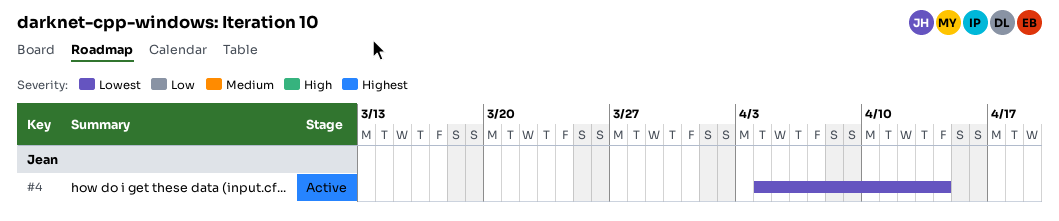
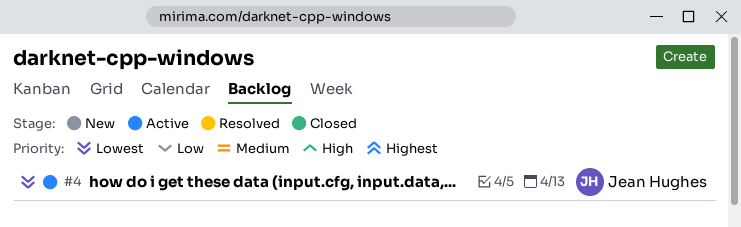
#4, due: Apr 14 -> Apr 13

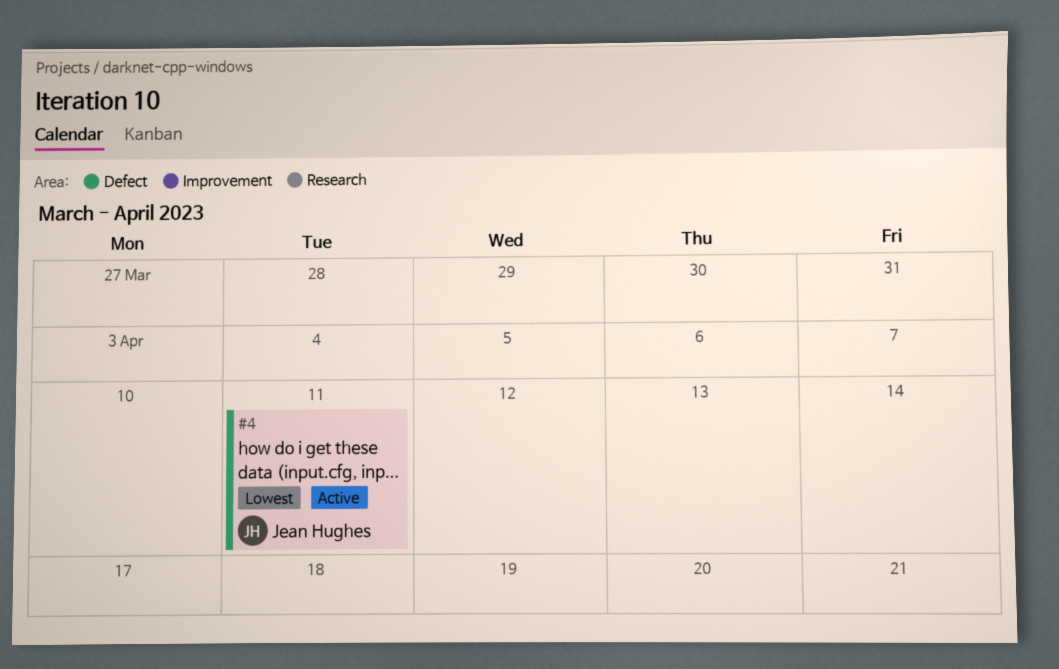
#4, due: Apr 13 -> Apr 11

